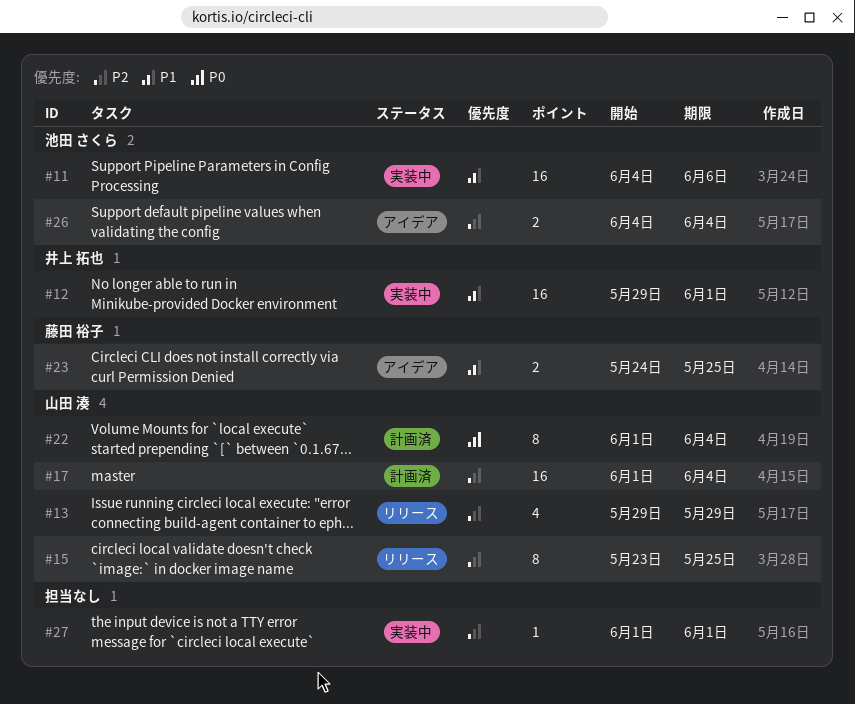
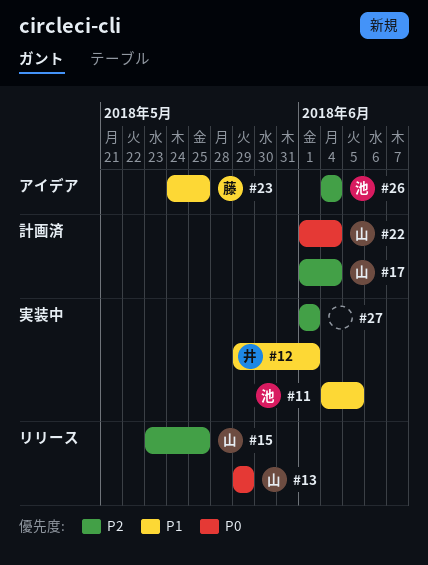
#11, due: Jun 6 -> Jun 5
#13, priority: P2 -> P0

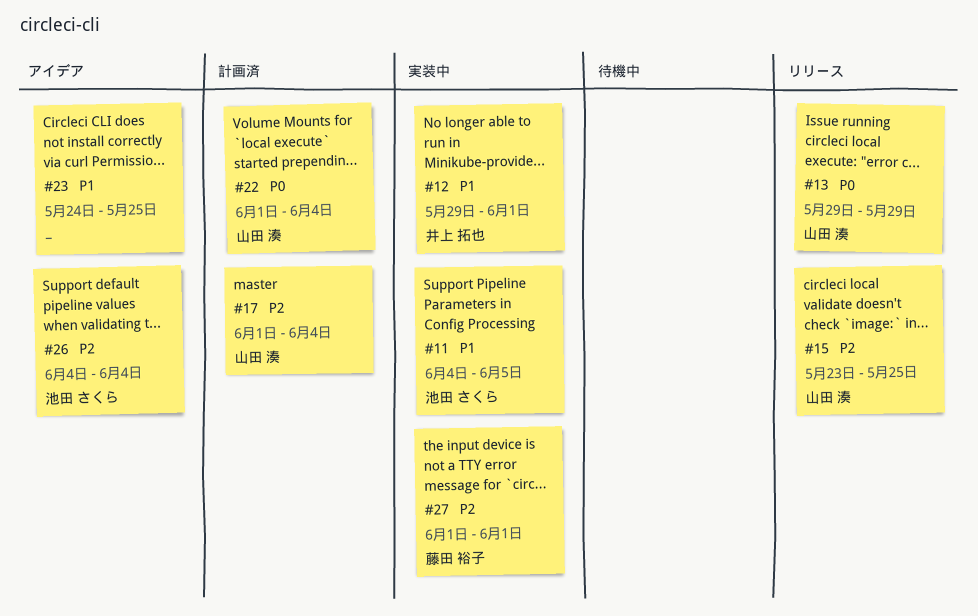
#23, owner: 藤田 裕子 -> none
#27, owner: none -> 藤田 裕子

